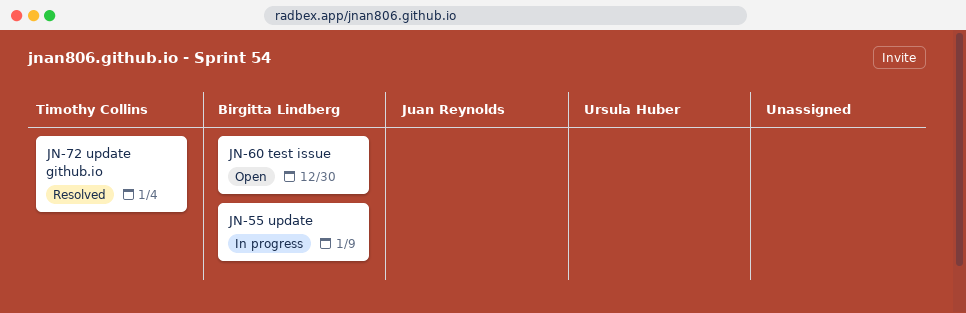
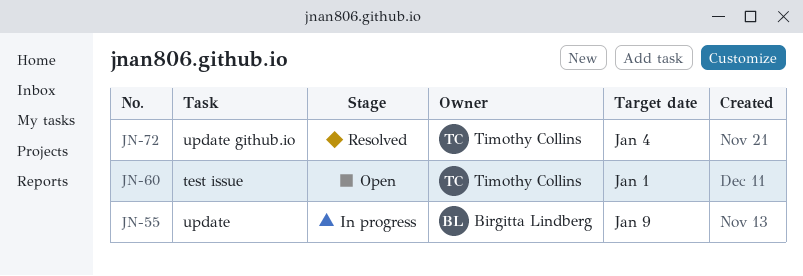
JN-60, owner: Birgitta Lindberg -> Timothy Collins
JN-60, due: Dec 30 -> Jan 1

